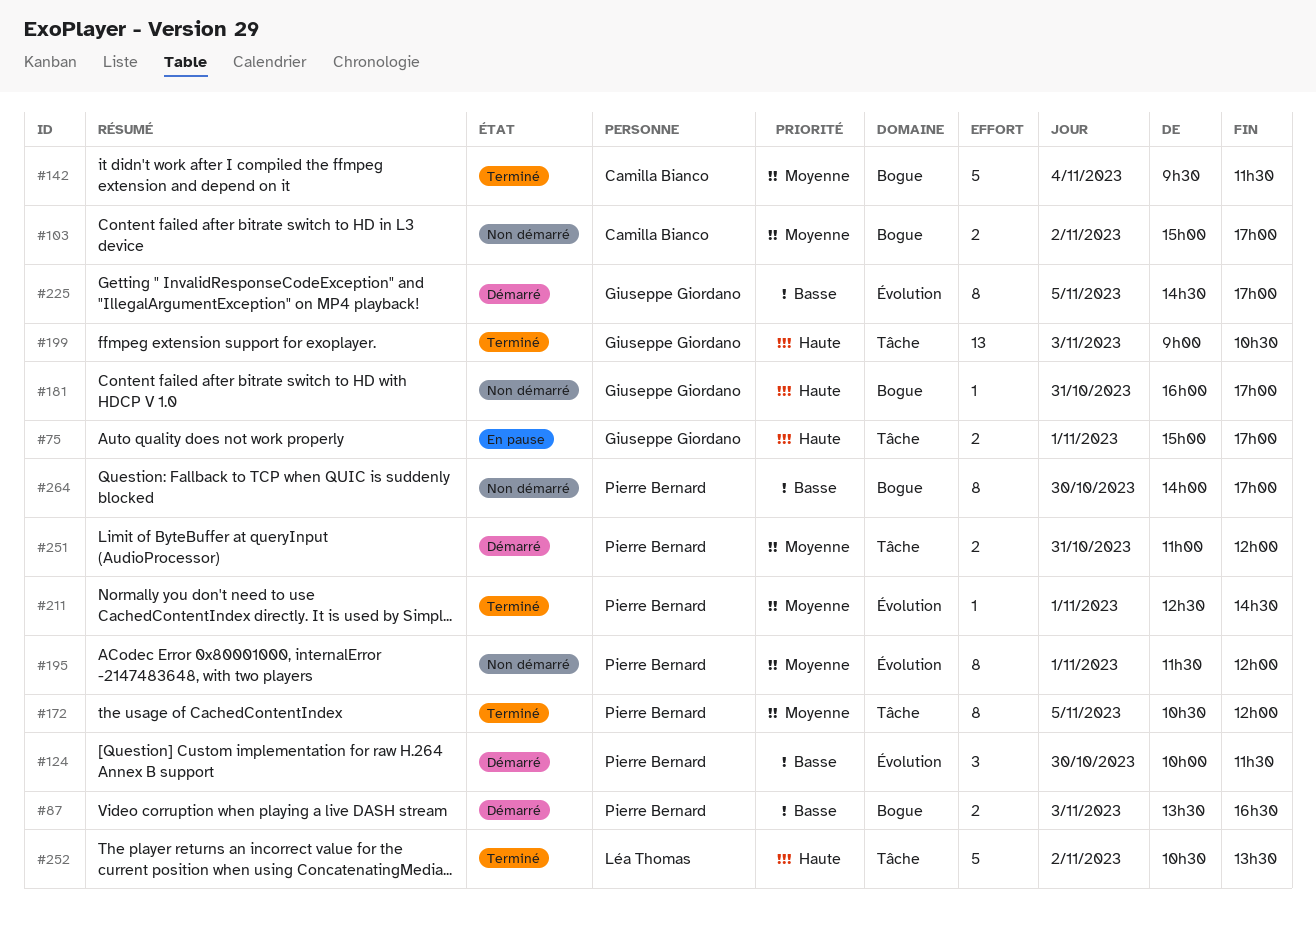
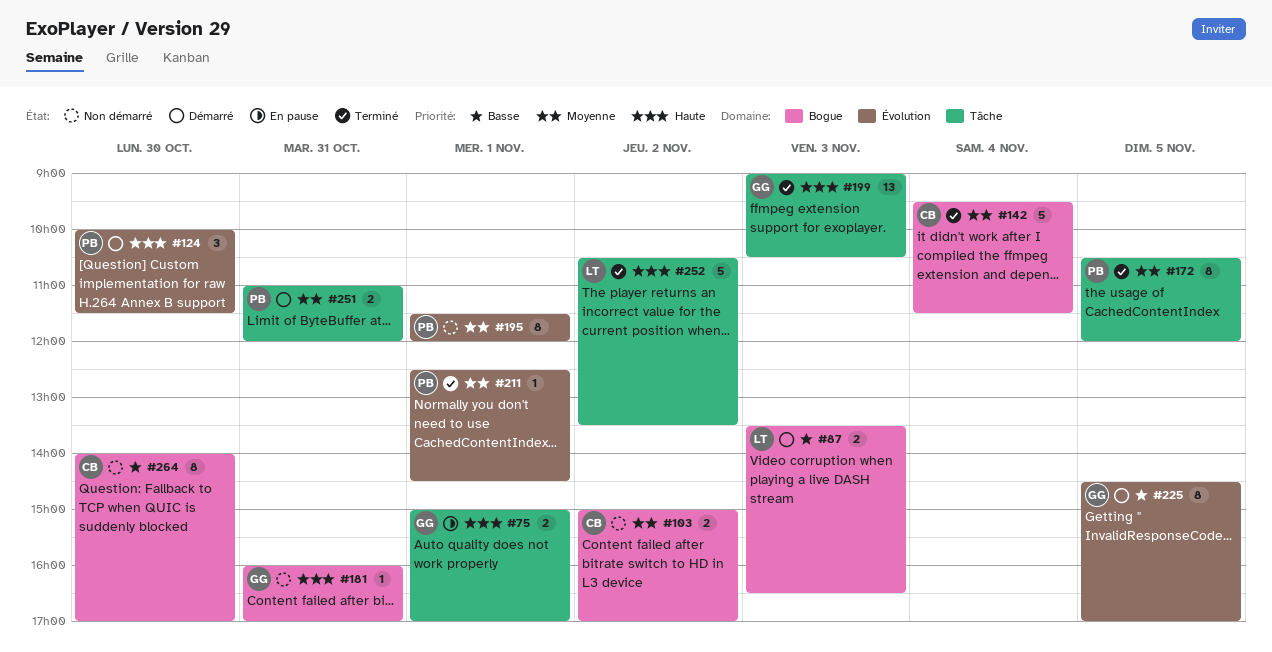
#87, owner: Pierre Bernard -> Léa Thomas
#124, priority: Basse -> Haute
#264, owner: Pierre Bernard -> Camilla Bianco

